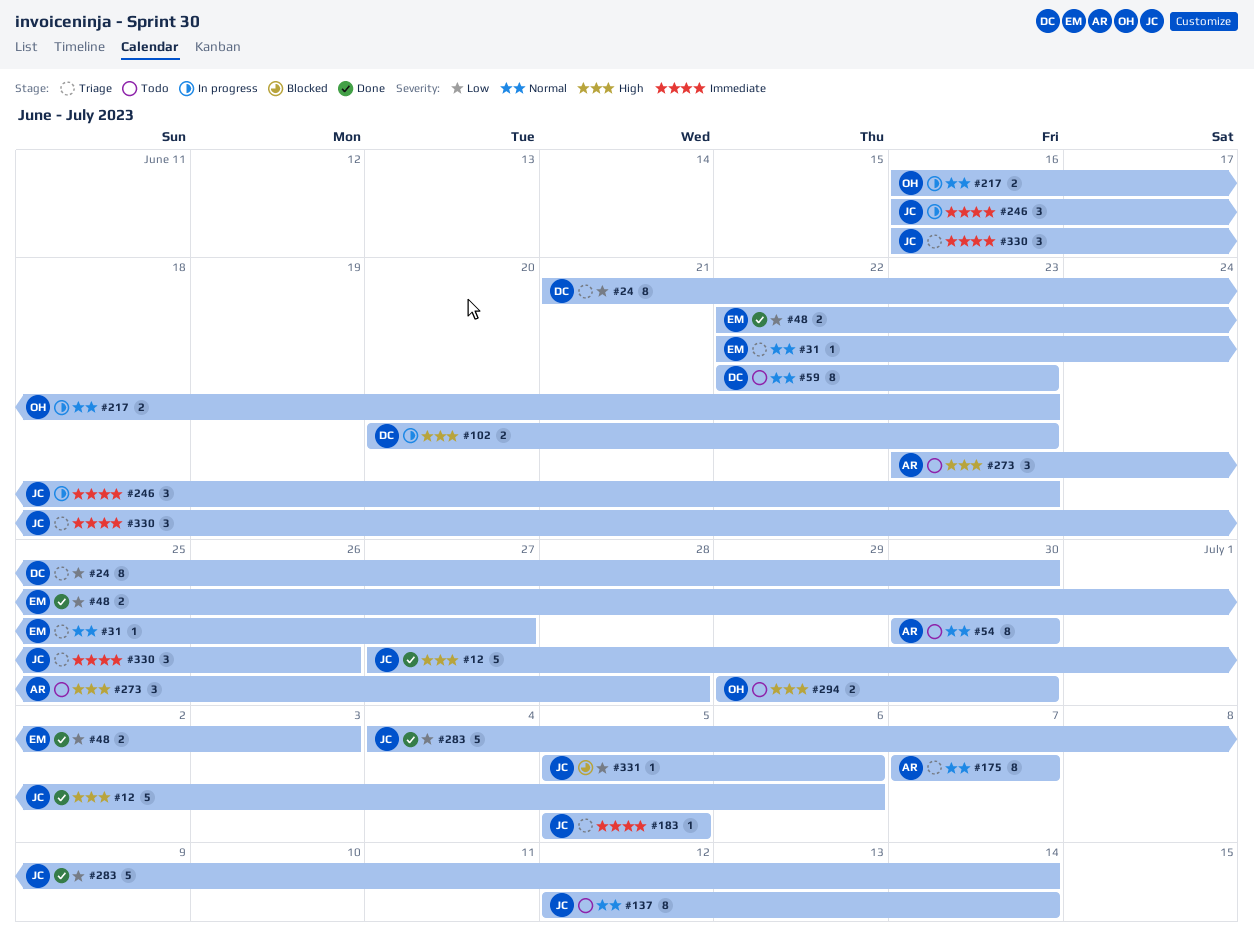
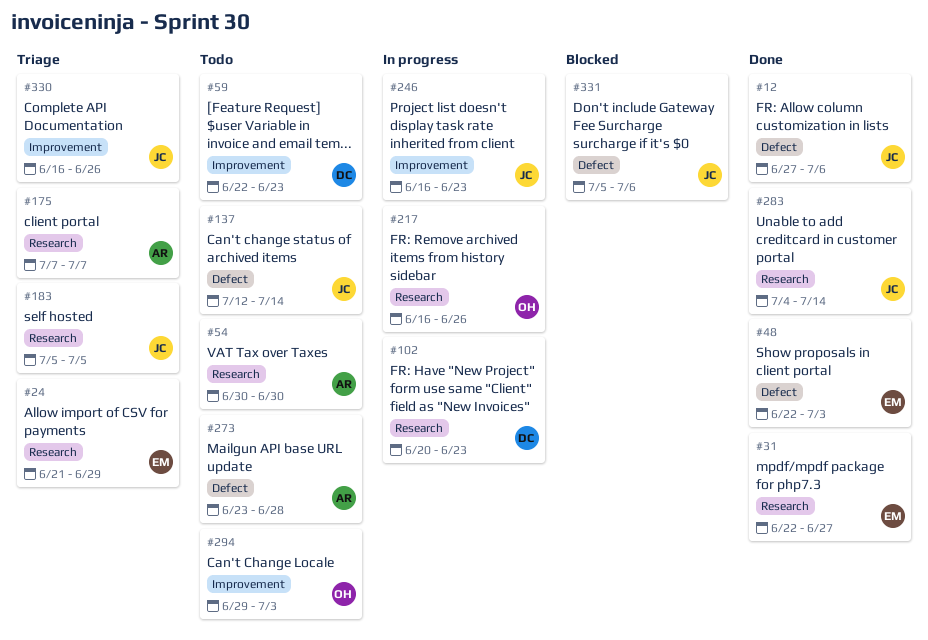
#24, owner: DC -> EM
#24, due: Jun 30 -> Jun 29
#31, status: Triage -> Done
#217, due: Jun 23 -> Jun 26
#294, due: Jun 30 -> Jul 3

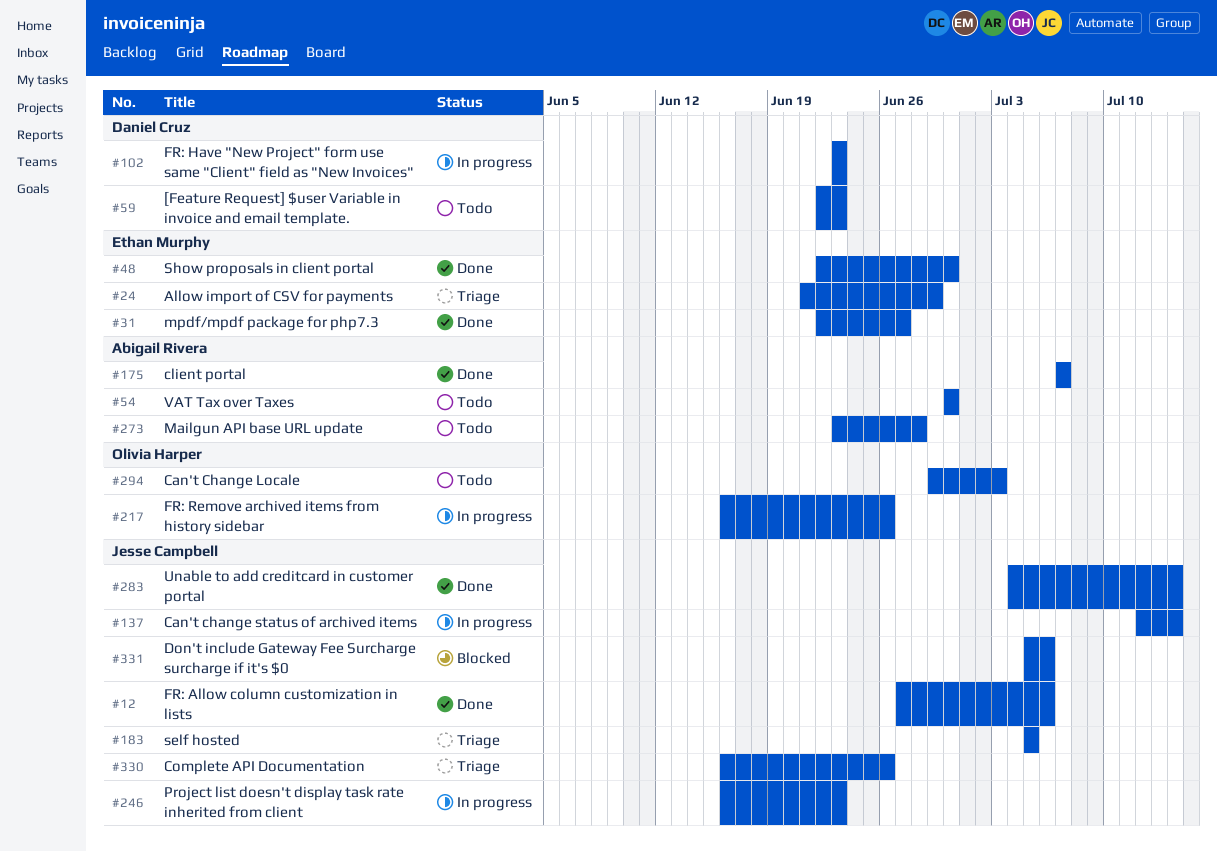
#48, due: Jul 3 -> Jun 30
#102, start: Jun 20 -> Jun 23
#137, status: Todo -> In progress
#175, status: Triage -> Done

